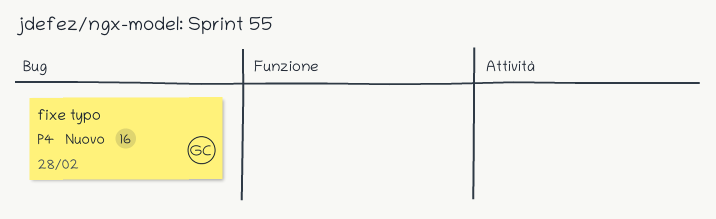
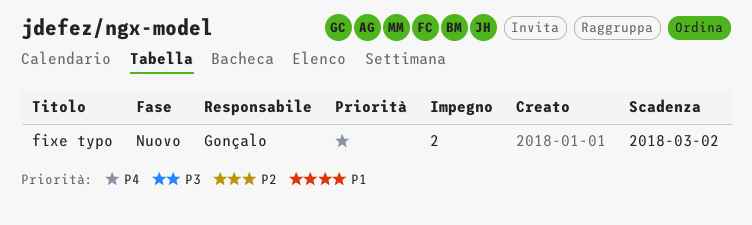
fixe typo, estimate: 16 -> 2
fixe typo, due: Feb 28 -> Mar 2

